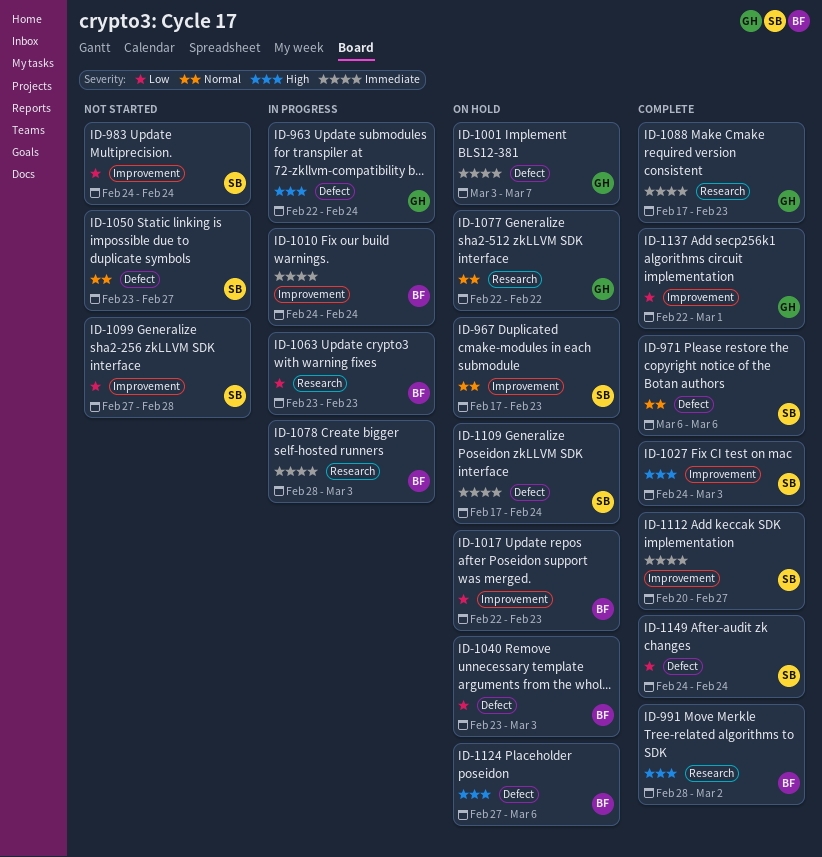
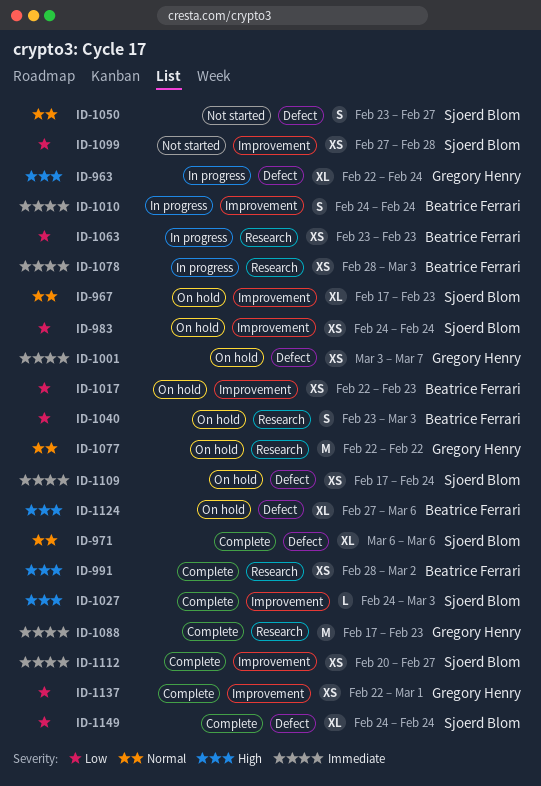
ID-983, status: Not started -> On hold
ID-1040, label: Defect -> Research

